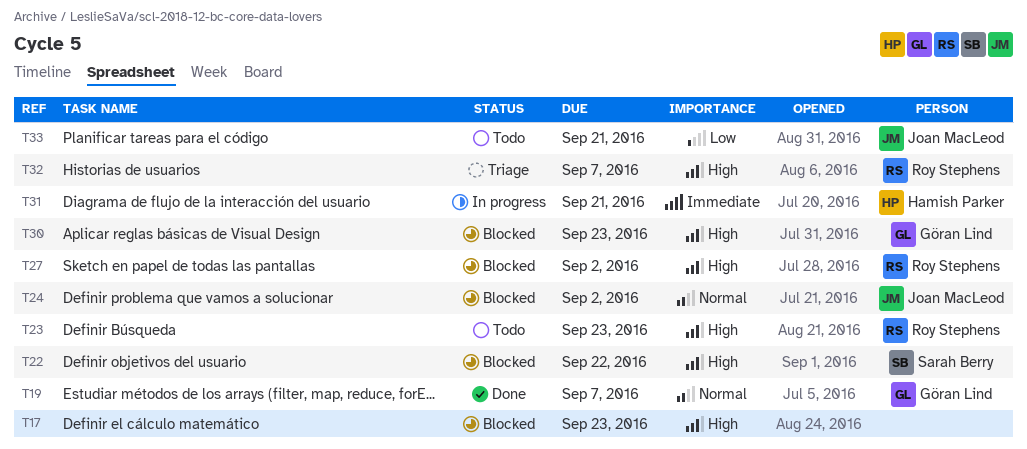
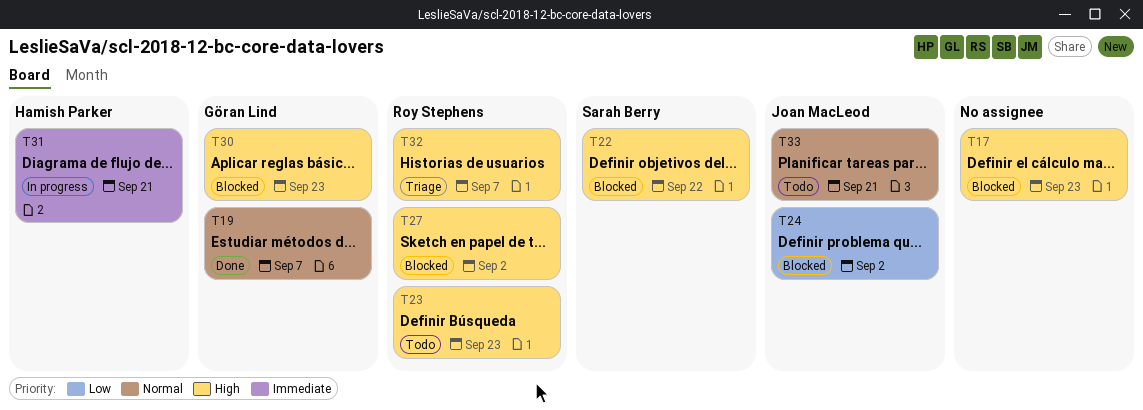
T24, priority: Normal -> Low
T33, priority: Low -> Normal

